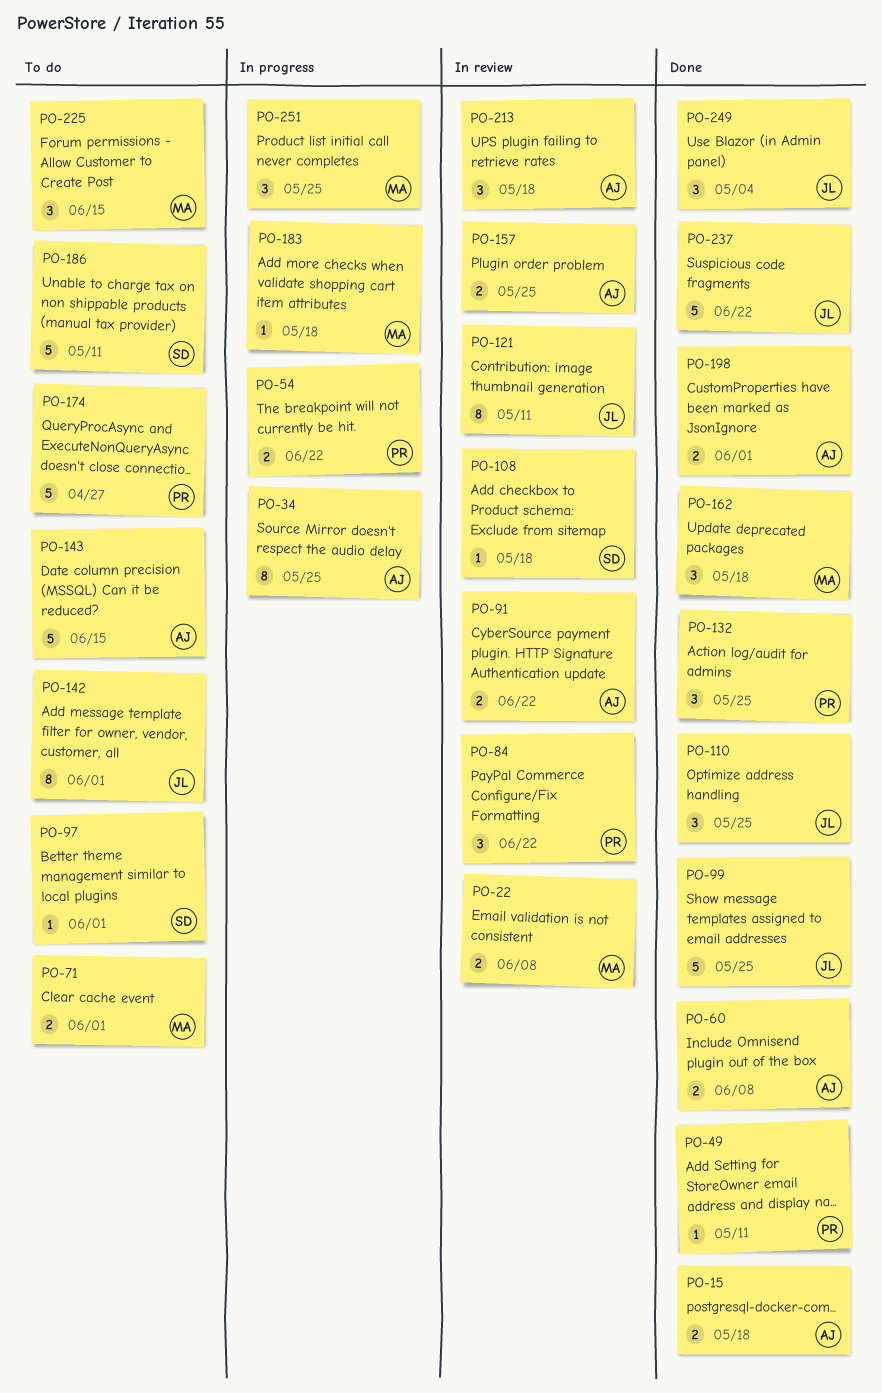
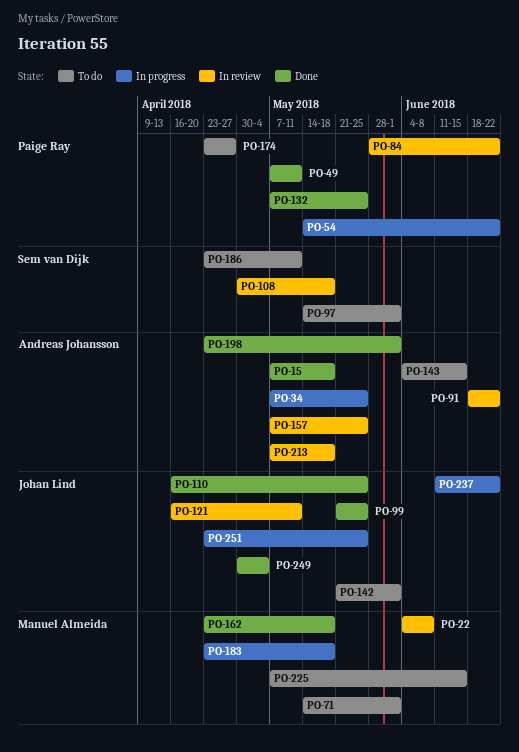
PO-60: present -> none
PO-237, status: Done -> In progress
PO-251, owner: Manuel Almeida -> Johan Lind

